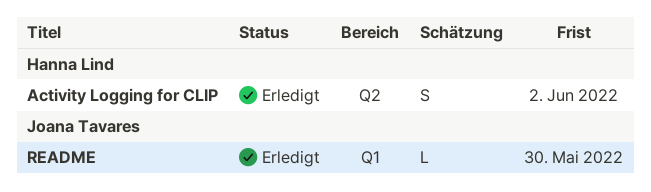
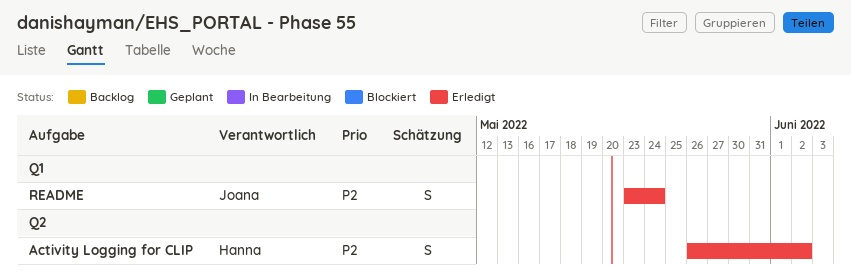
README, estimate: L -> S
README, due: May 30 -> May 24

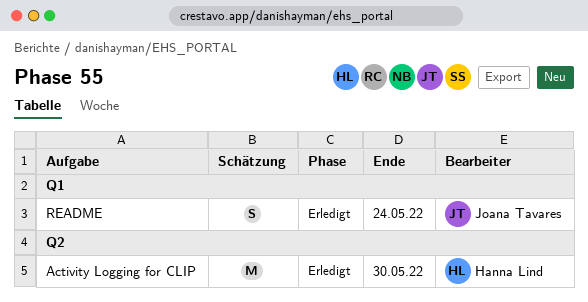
Activity Logging for CLIP, estimate: S -> M
Activity Logging for CLIP, due: Jun 2 -> May 30

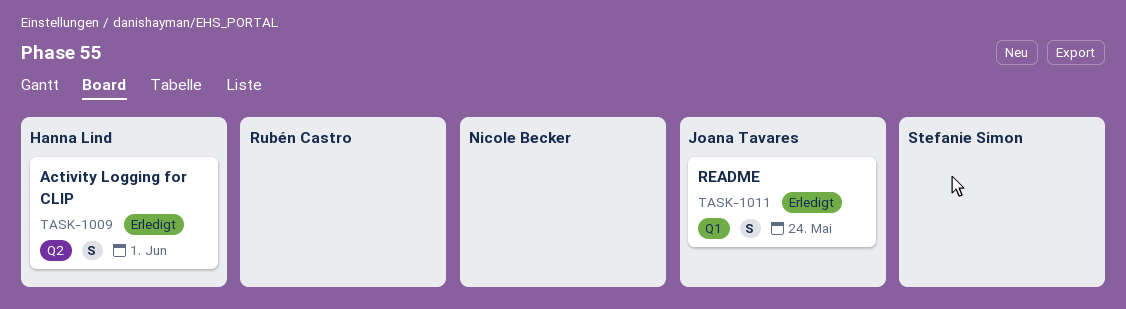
Activity Logging for CLIP, estimate: M -> S
Activity Logging for CLIP, due: May 30 -> Jun 1

